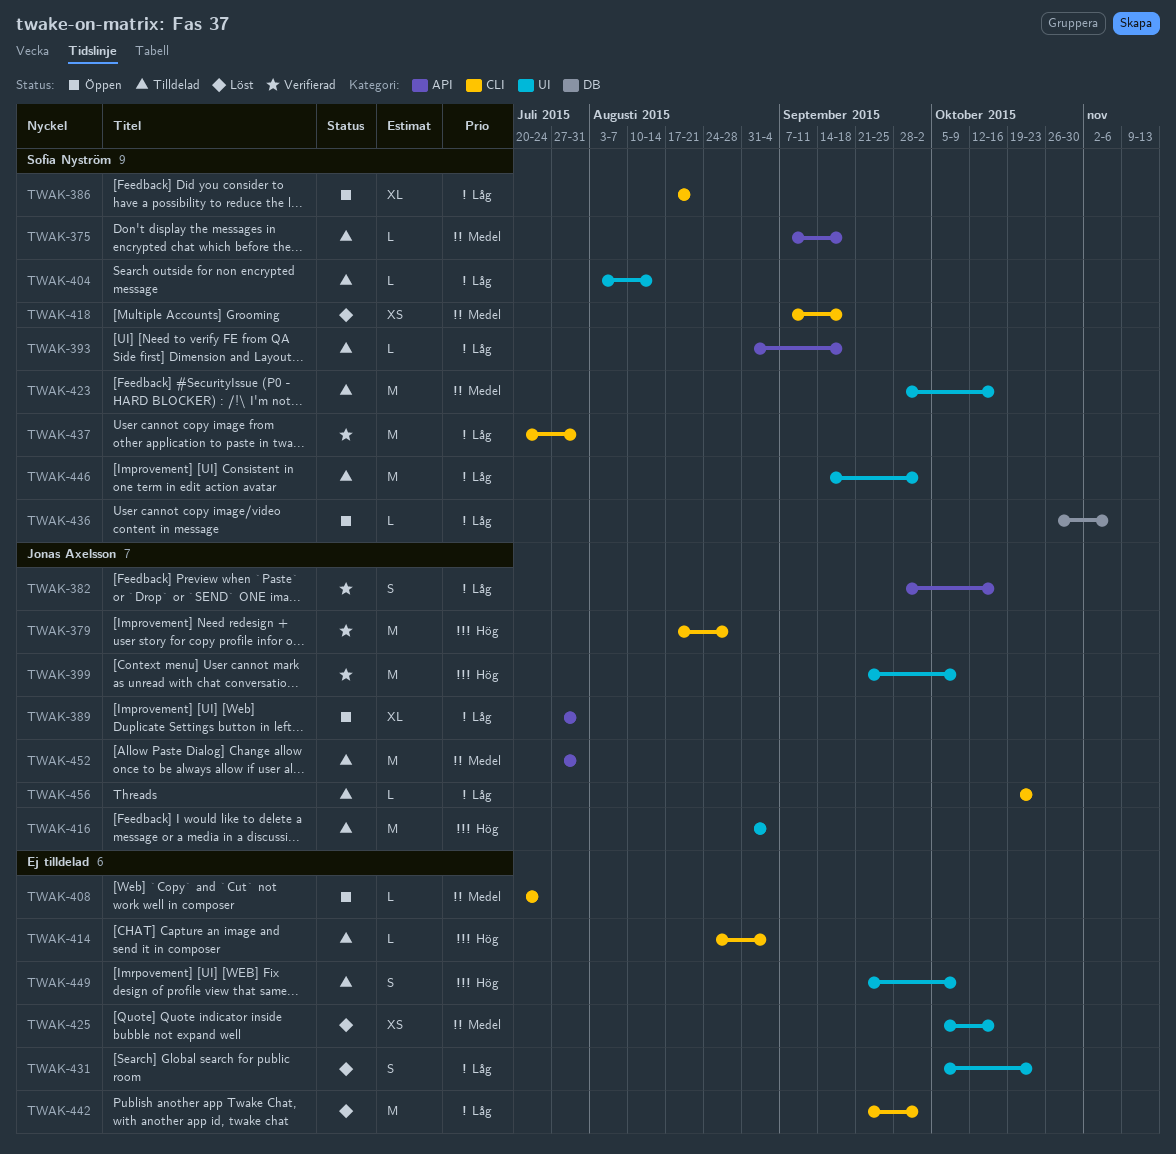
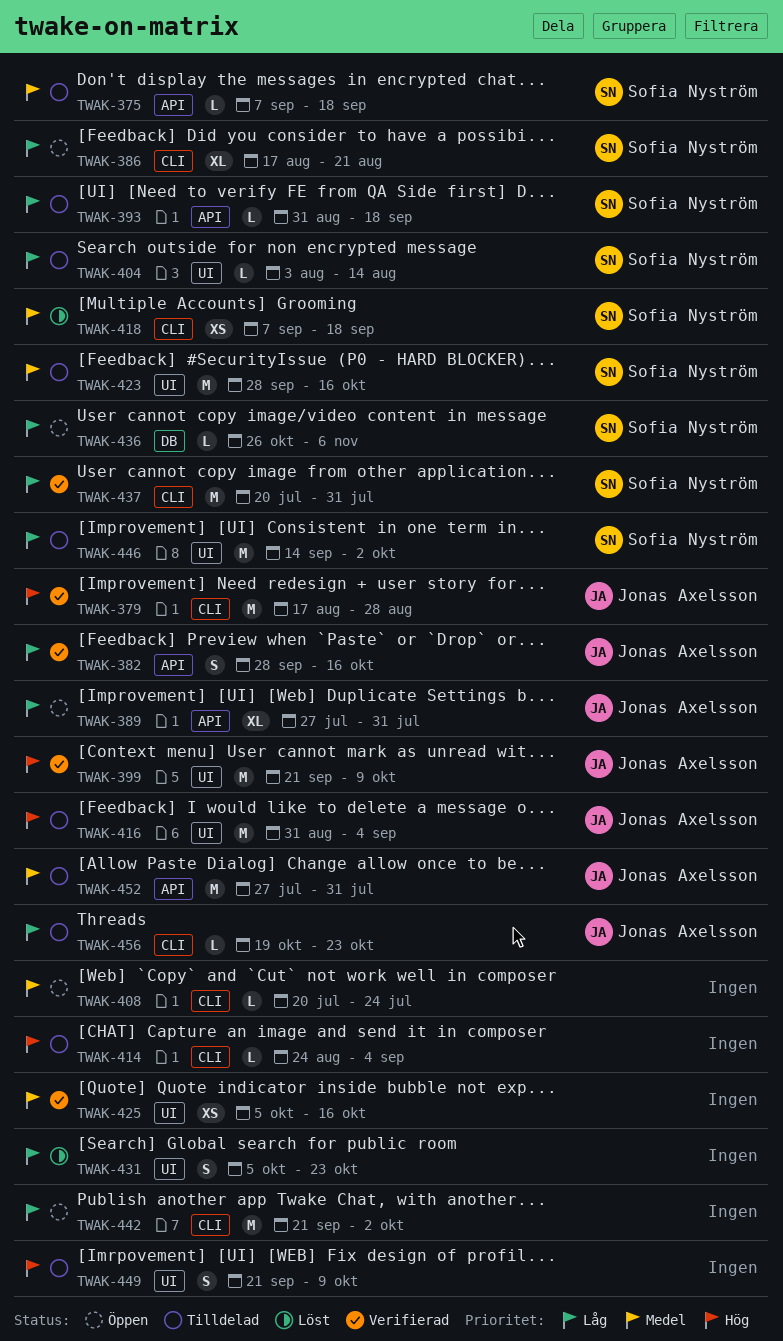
TWAK-425, status: Löst -> Verifierad
TWAK-442, status: Löst -> Öppen

